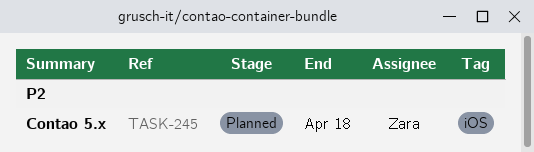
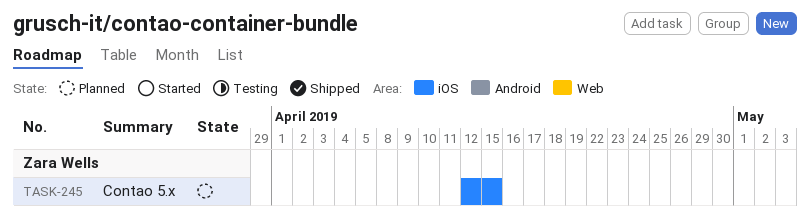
TASK-245, due: Apr 18 -> Apr 15

